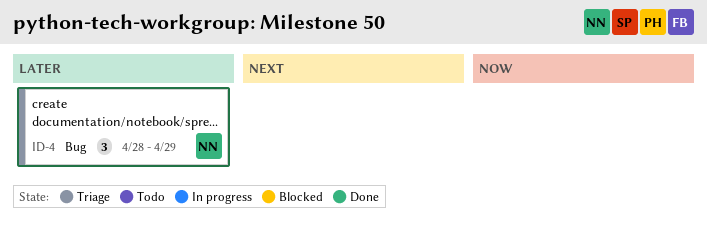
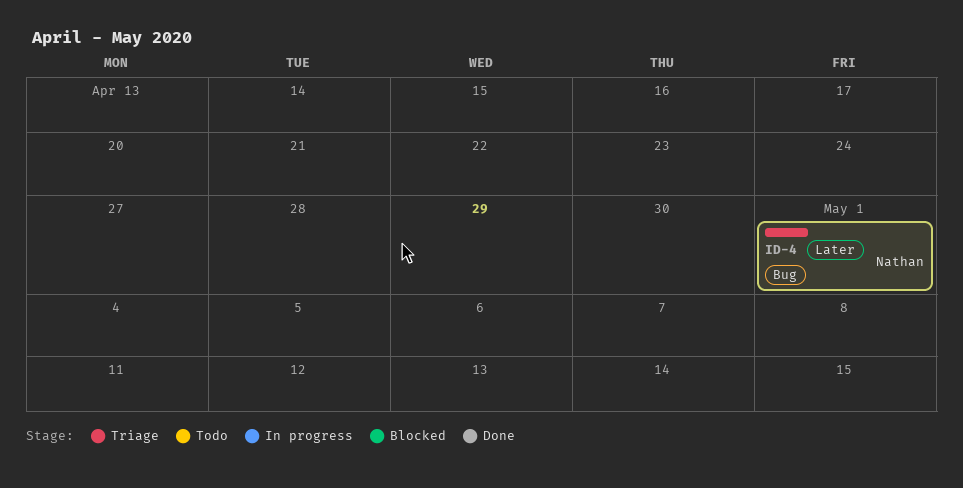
ID-4, due: Apr 29 -> May 1

